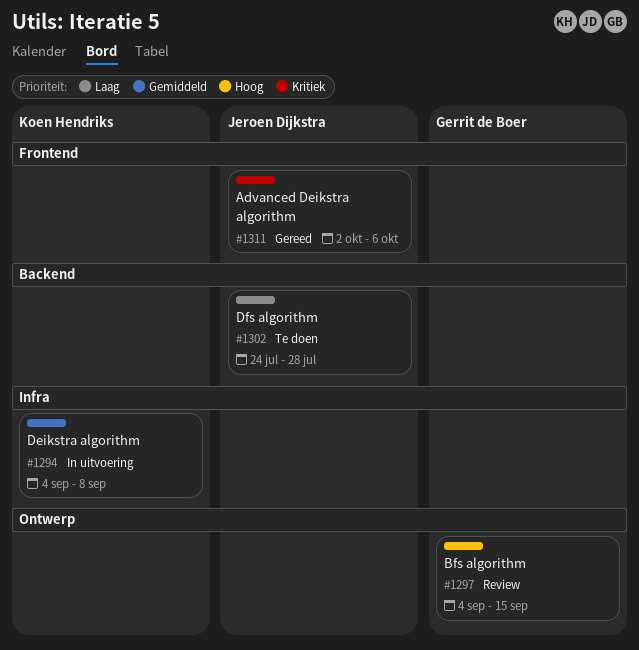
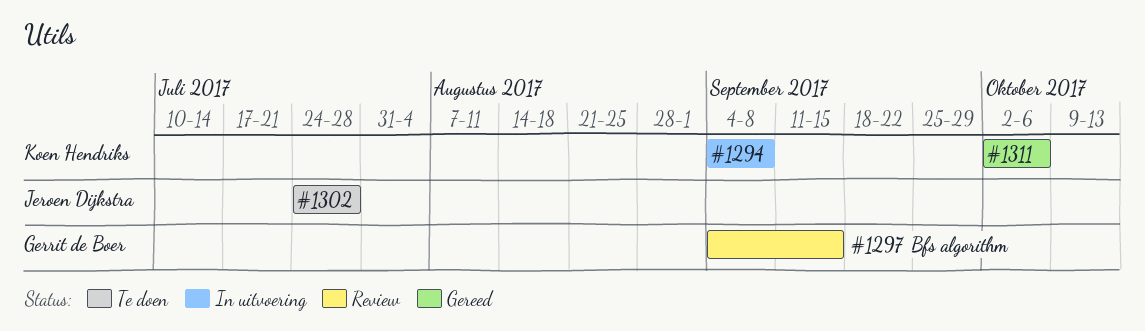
#1311, owner: Jeroen Dijkstra -> Koen Hendriks

